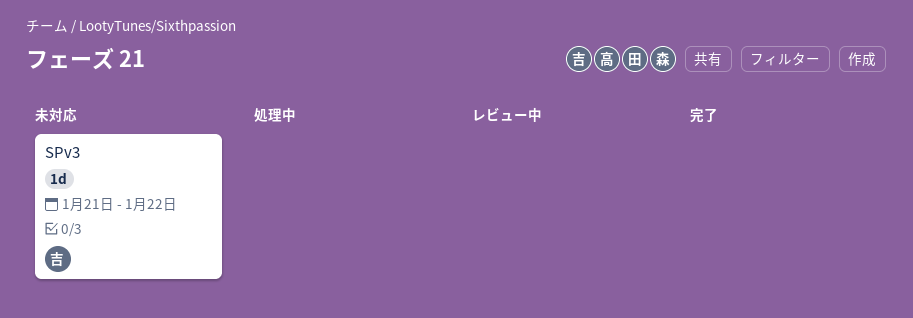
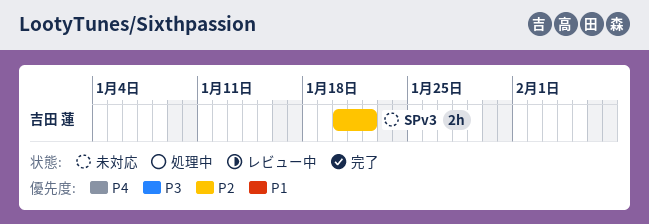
SPv3, estimate: 1d -> 2h
SPv3, start: Jan 21 -> Jan 20

